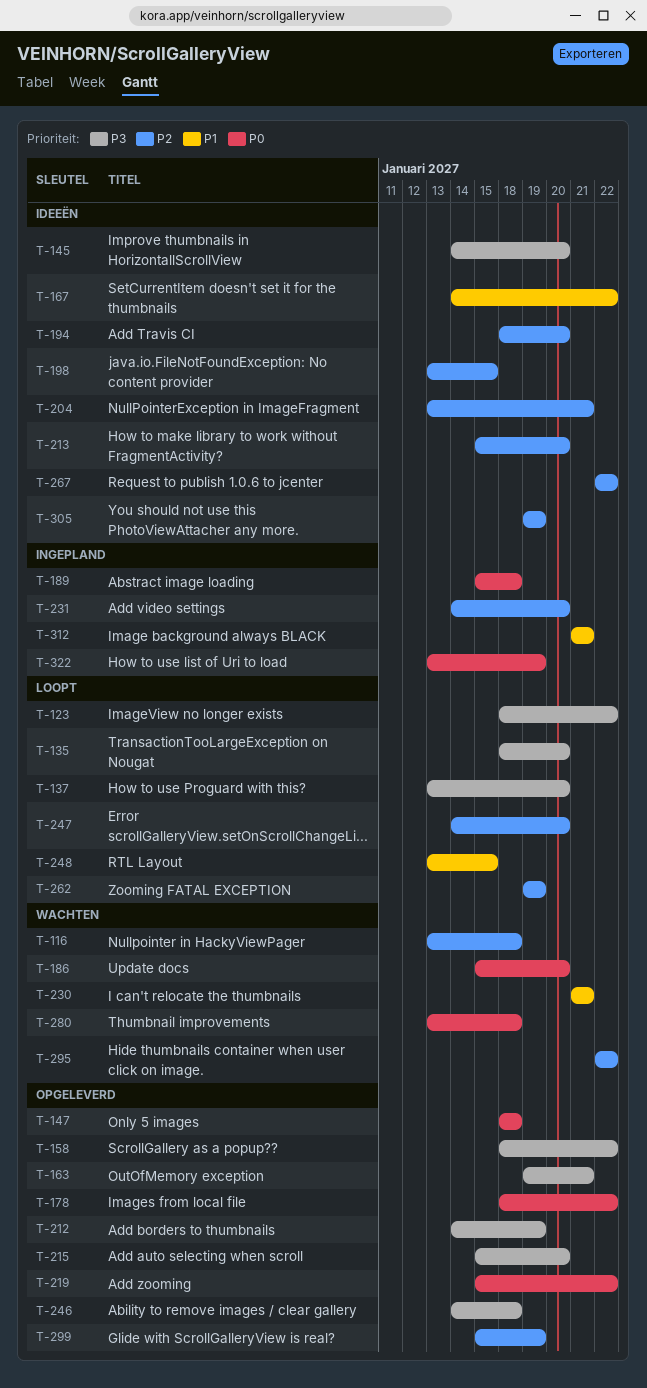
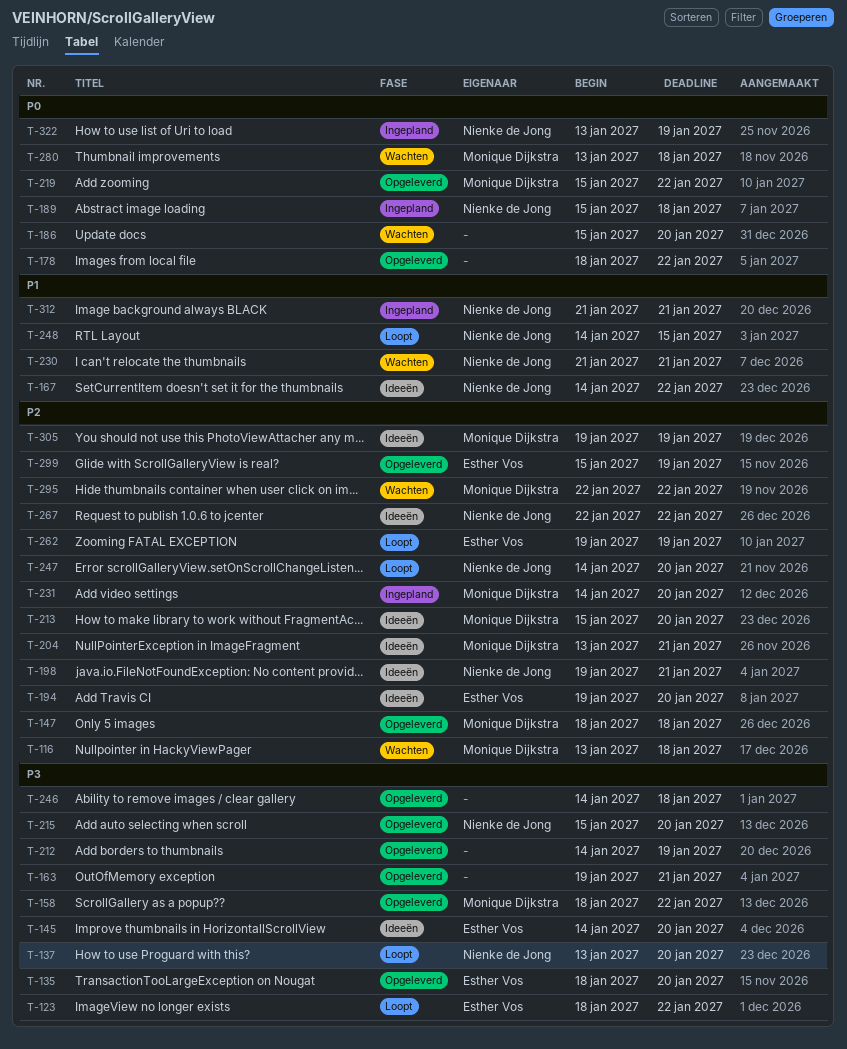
T-135, status: Loopt -> Opgeleverd
T-147, priority: P0 -> P2
T-194, start: Jan 18 -> Jan 19
T-198, start: Jan 13 -> Jan 19
T-198, due: Jan 15 -> Jan 21
T-248, start: Jan 13 -> Jan 14

